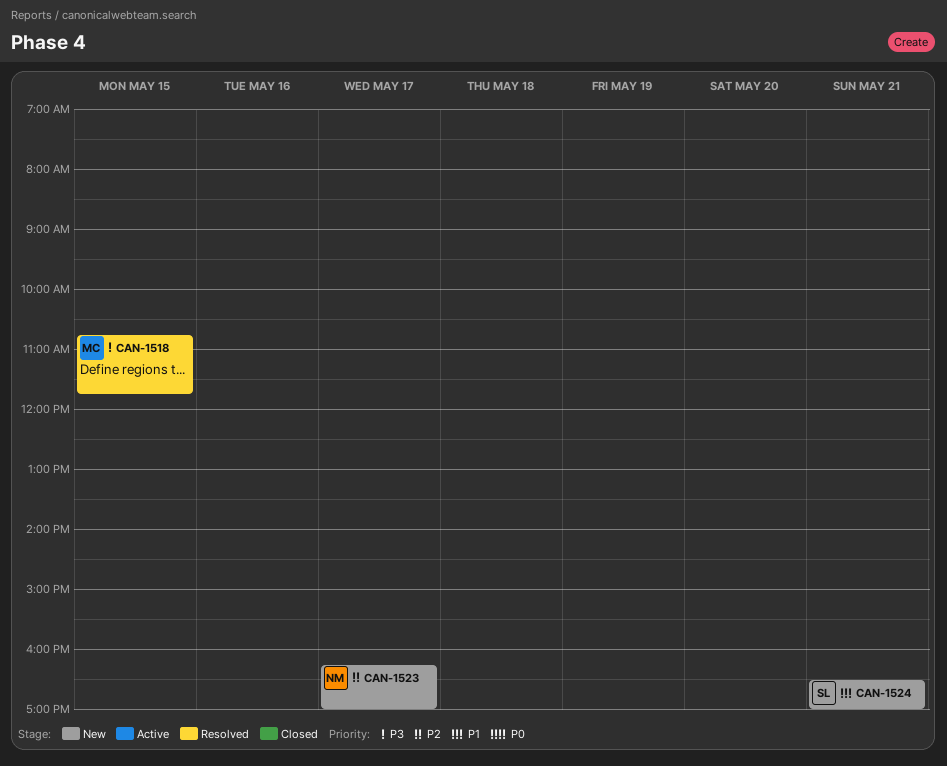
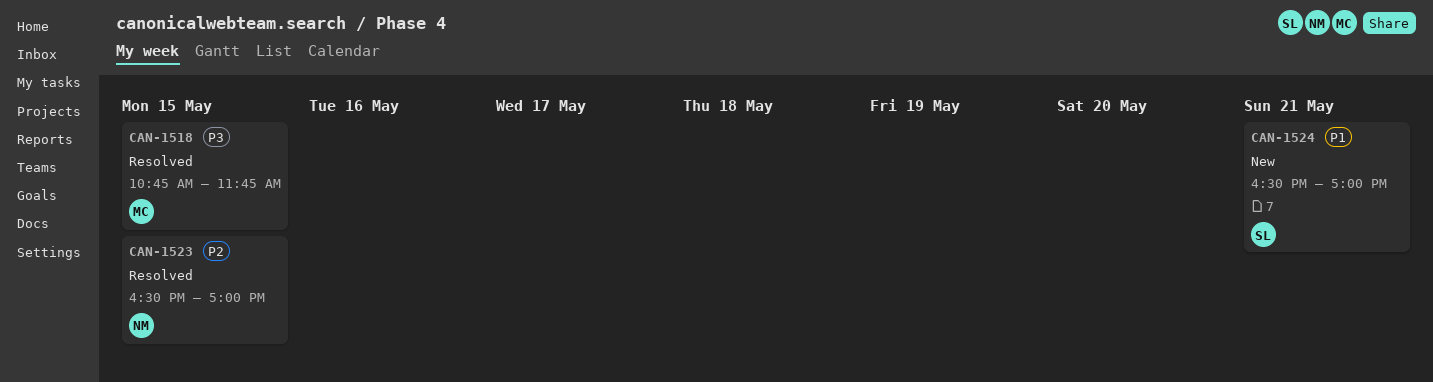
CAN-1523, status: New -> Resolved
CAN-1523, day: May 17 -> May 15
CAN-1523, begins: 16:15 -> 16:30

